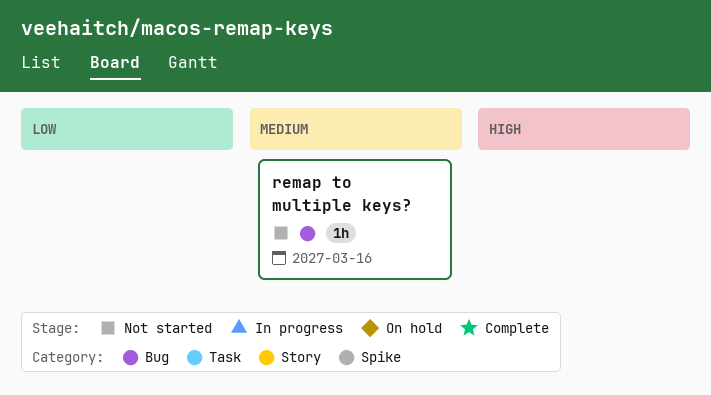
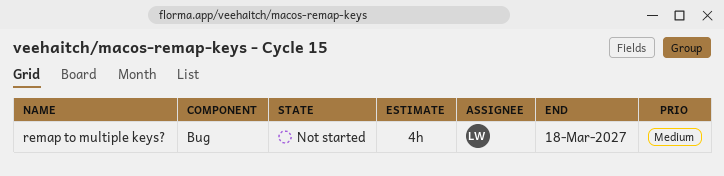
remap to multiple keys?, estimate: 1h -> 4h
remap to multiple keys?, due: Mar 16 -> Mar 18

